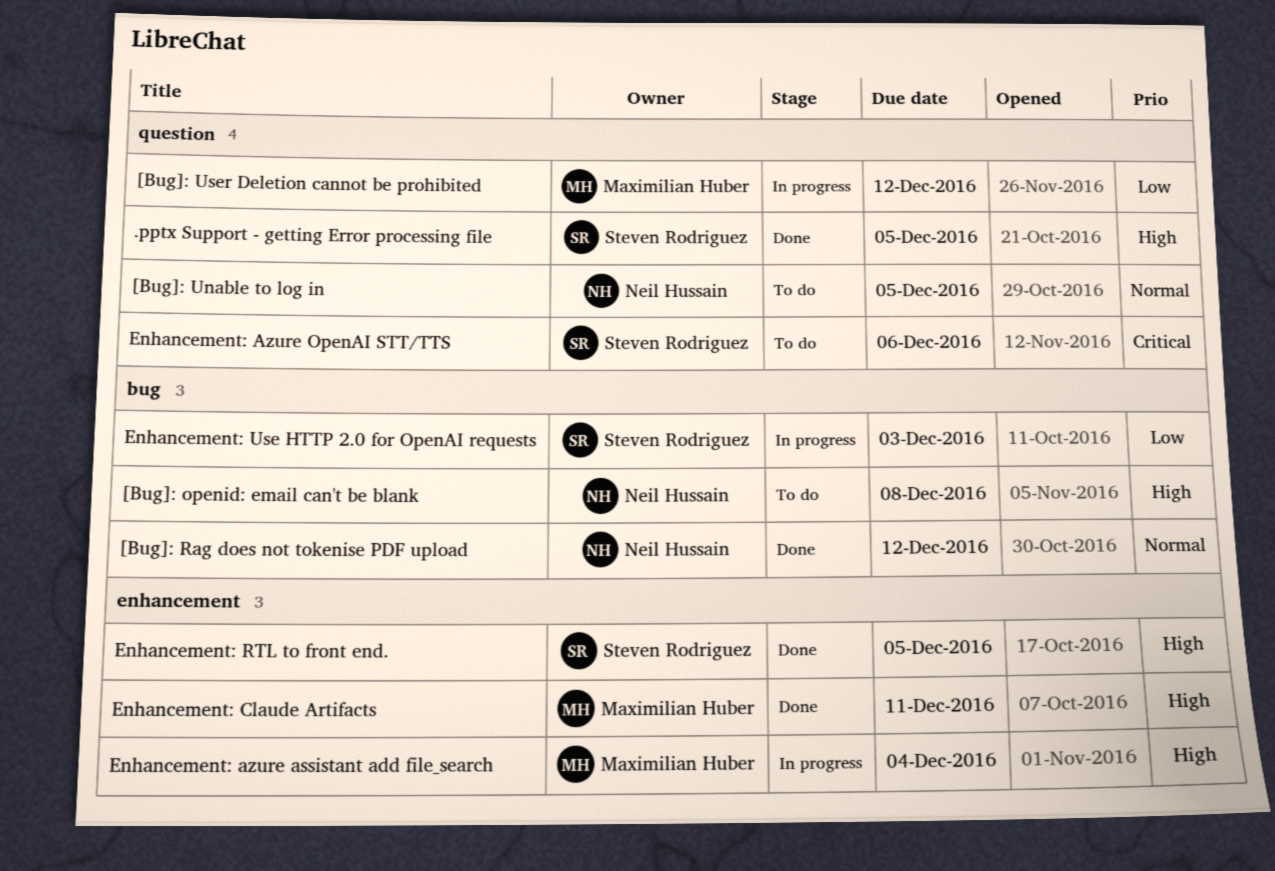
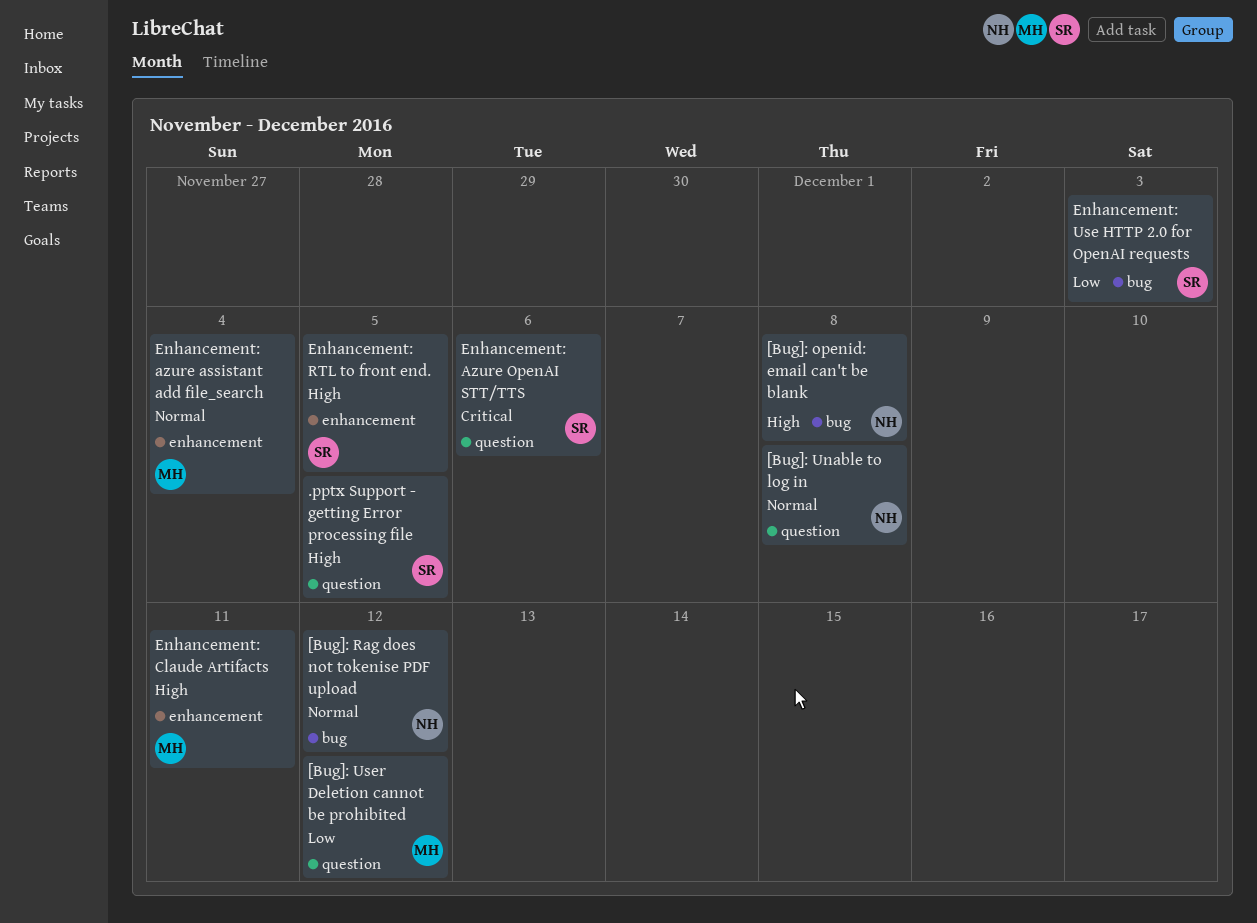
[Bug]: Unable to log in, due: Dec 5 -> Dec 8
Enhancement: azure assistant add file_search, priority: High -> Normal

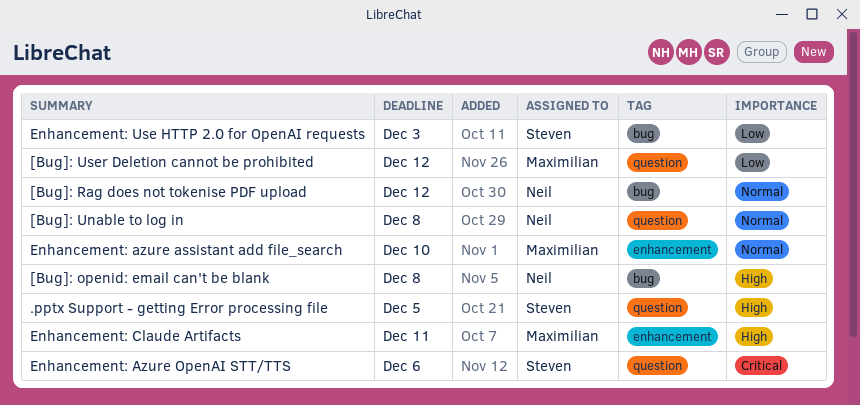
Enhancement: azure assistant add file_search, due: Dec 4 -> Dec 10
Enhancement: RTL to front end.: present -> none

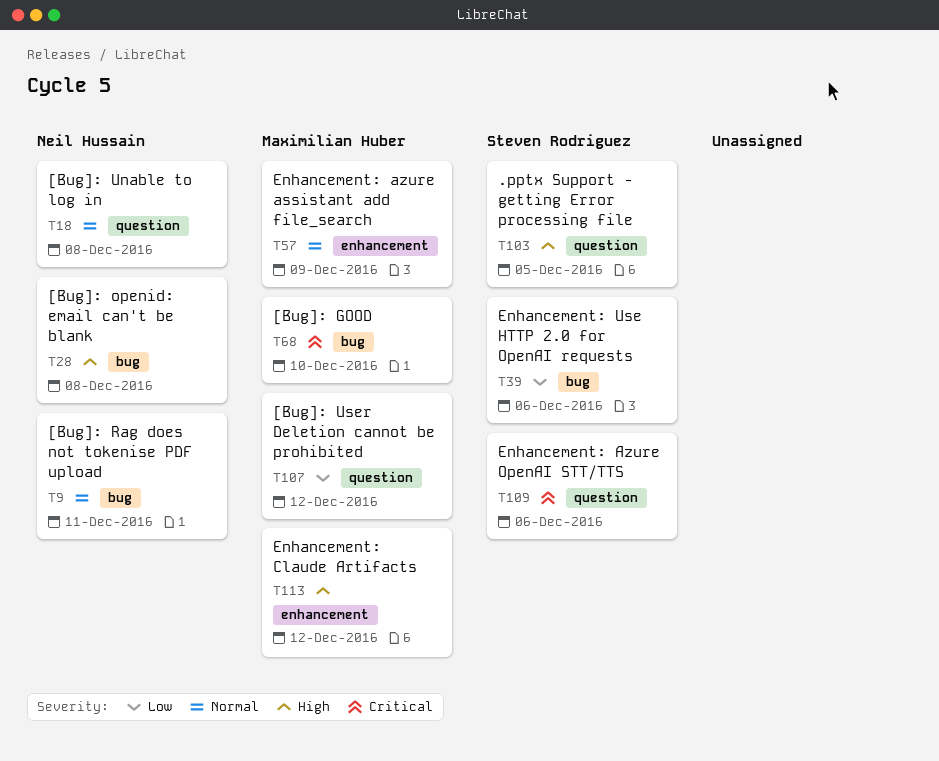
[Bug]: GOOD: none -> present
[Bug]: Rag does not tokenise PDF upload, due: Dec 12 -> Dec 11
Enhancement: azure assistant add file_search, due: Dec 10 -> Dec 9
Enhancement: Claude Artifacts, due: Dec 11 -> Dec 12
Enhancement: Use HTTP 2.0 for OpenAI requests, due: Dec 3 -> Dec 6

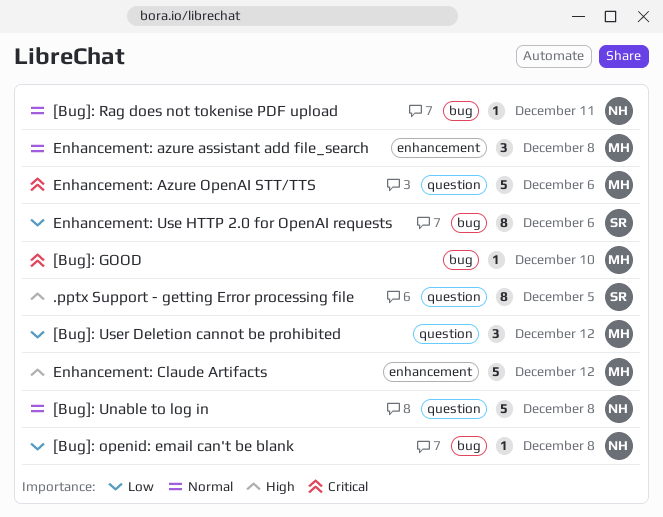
[Bug]: openid: email can't be blank, priority: High -> Low
Enhancement: azure assistant add file_search, due: Dec 9 -> Dec 8
Enhancement: Azure OpenAI STT/TTS, owner: Steven Rodriguez -> Maximilian Huber

